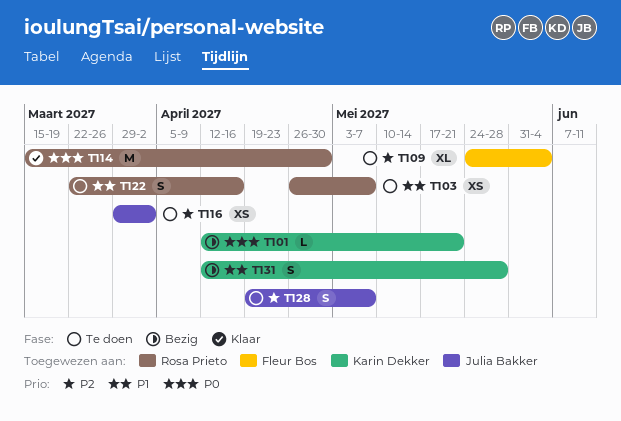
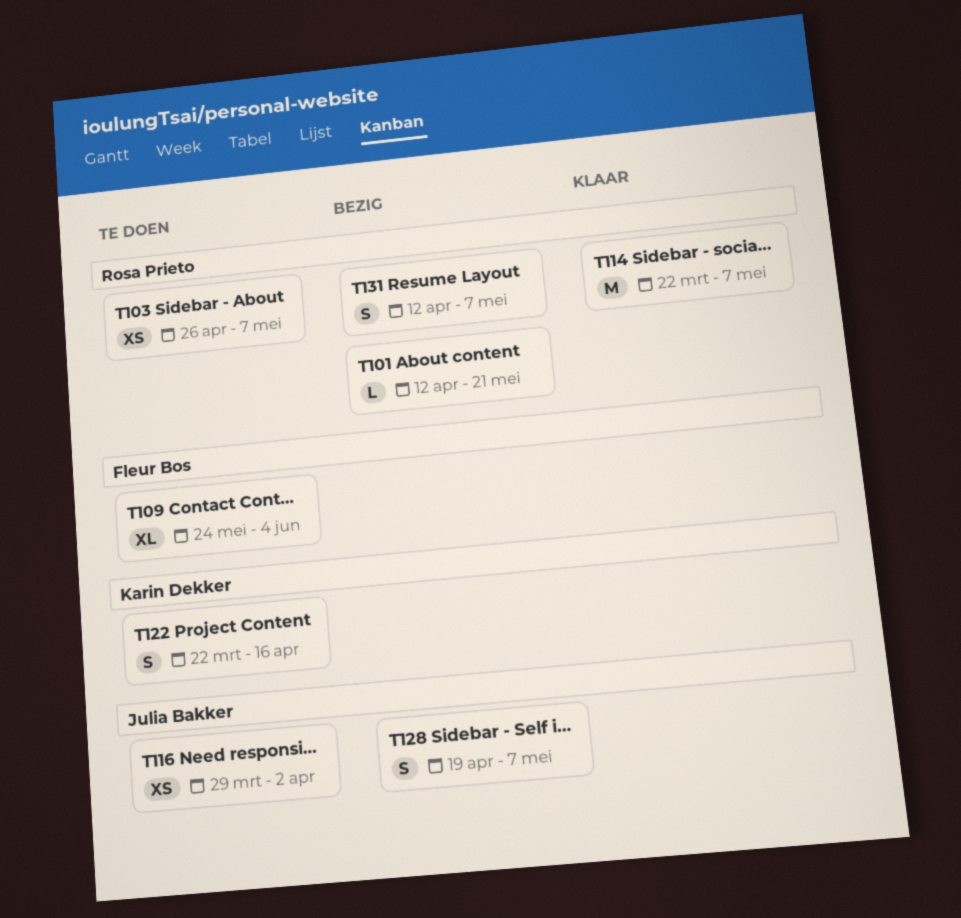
T101, owner: Karin Dekker -> Rosa Prieto
T114, start: Mar 15 -> Mar 22
T114, due: Apr 30 -> May 7
T122, owner: Rosa Prieto -> Karin Dekker
T128, status: Te doen -> Bezig
T131, owner: Karin Dekker -> Rosa Prieto
T131, due: May 28 -> May 7

